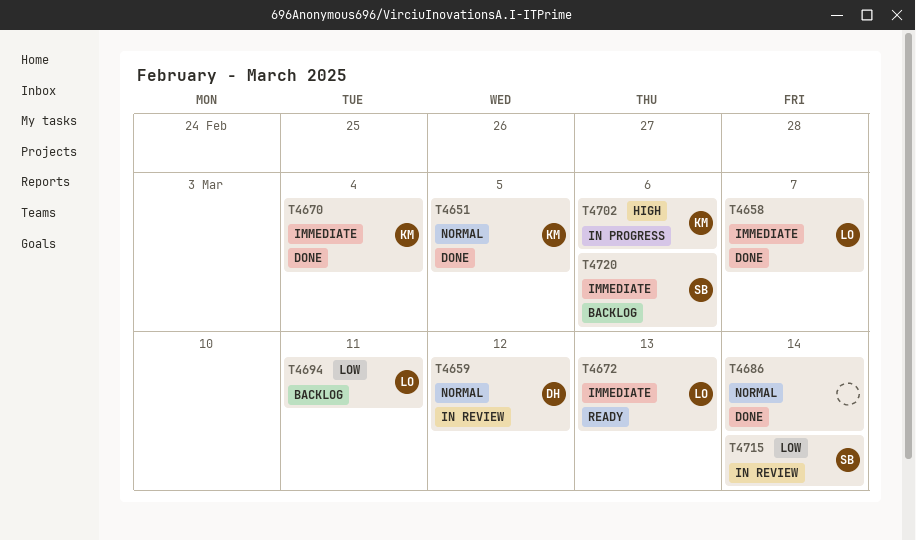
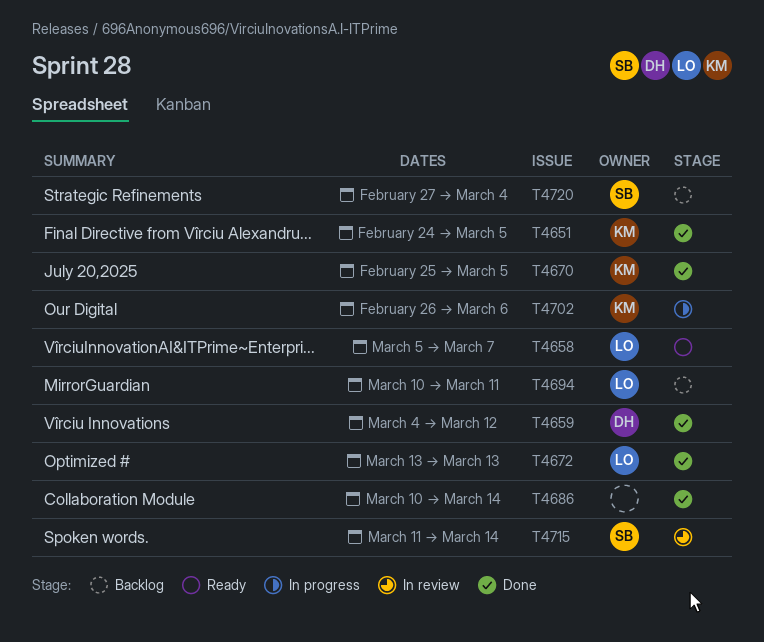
T4658, status: Done -> Ready
T4659, status: In review -> Done
T4670, due: Mar 4 -> Mar 5
T4672, status: Ready -> Done
T4720, due: Mar 6 -> Mar 4

